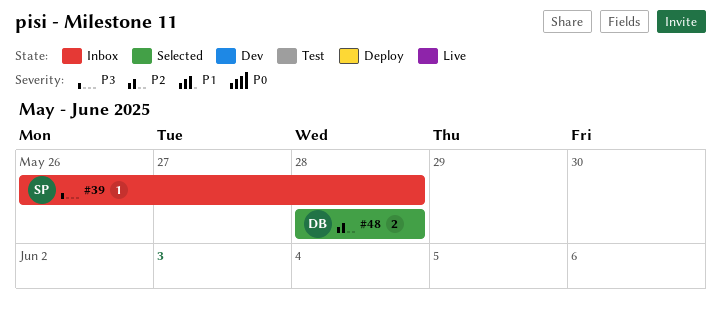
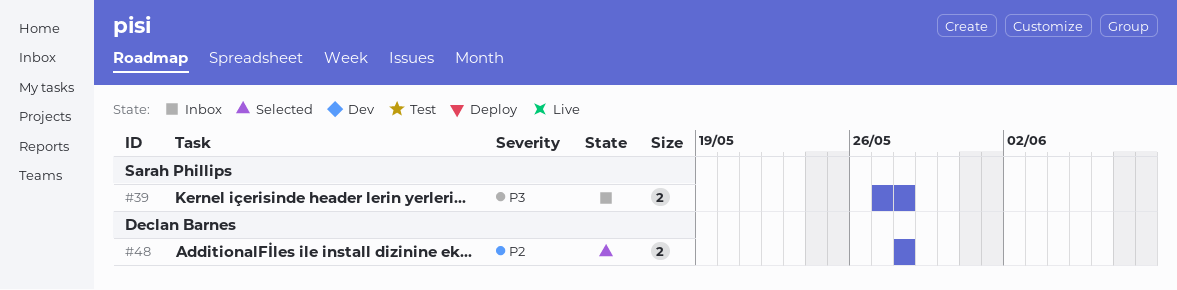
#39, estimate: 1 -> 2
#39, start: May 26 -> May 27

